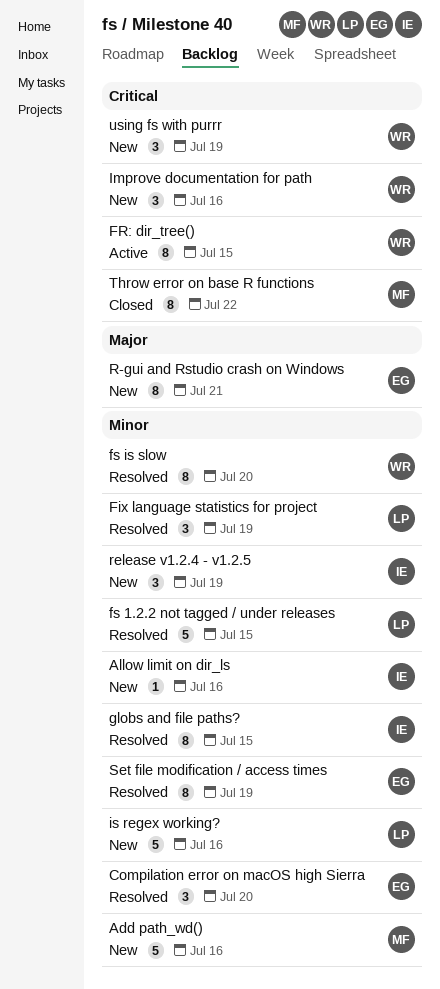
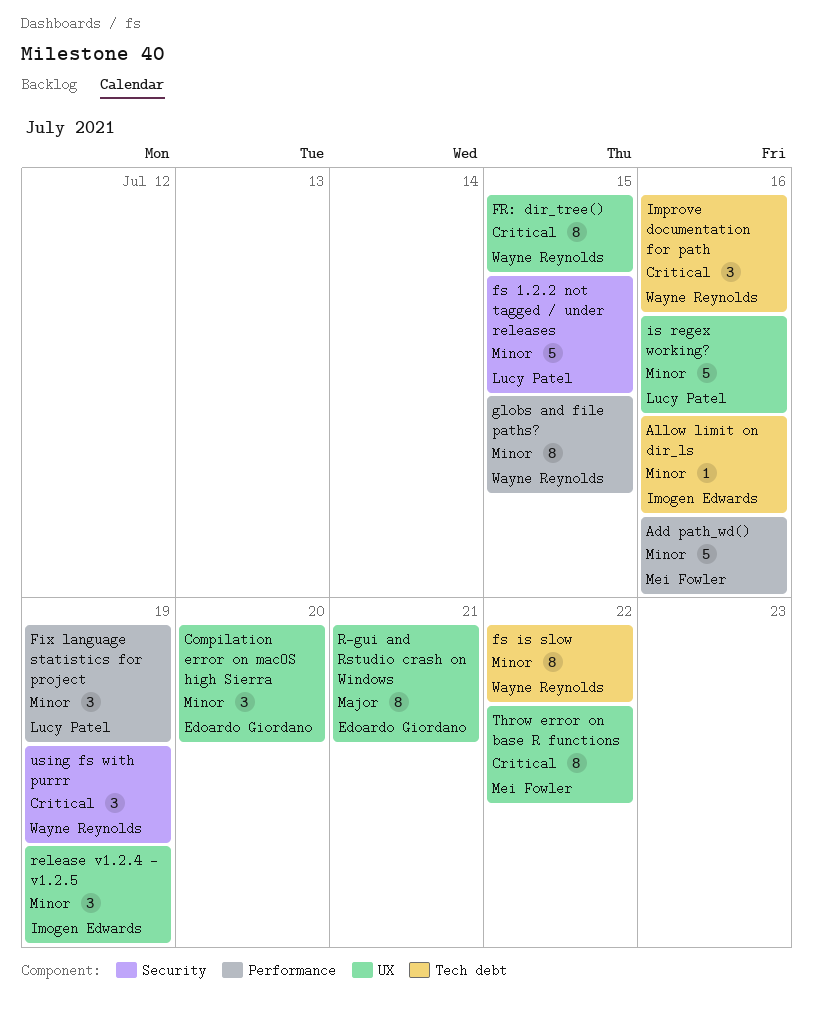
fs is slow, due: Jul 20 -> Jul 22
globs and file paths?, owner: Imogen Edwards -> Wayne Reynolds
Set file modification / access times: present -> none

